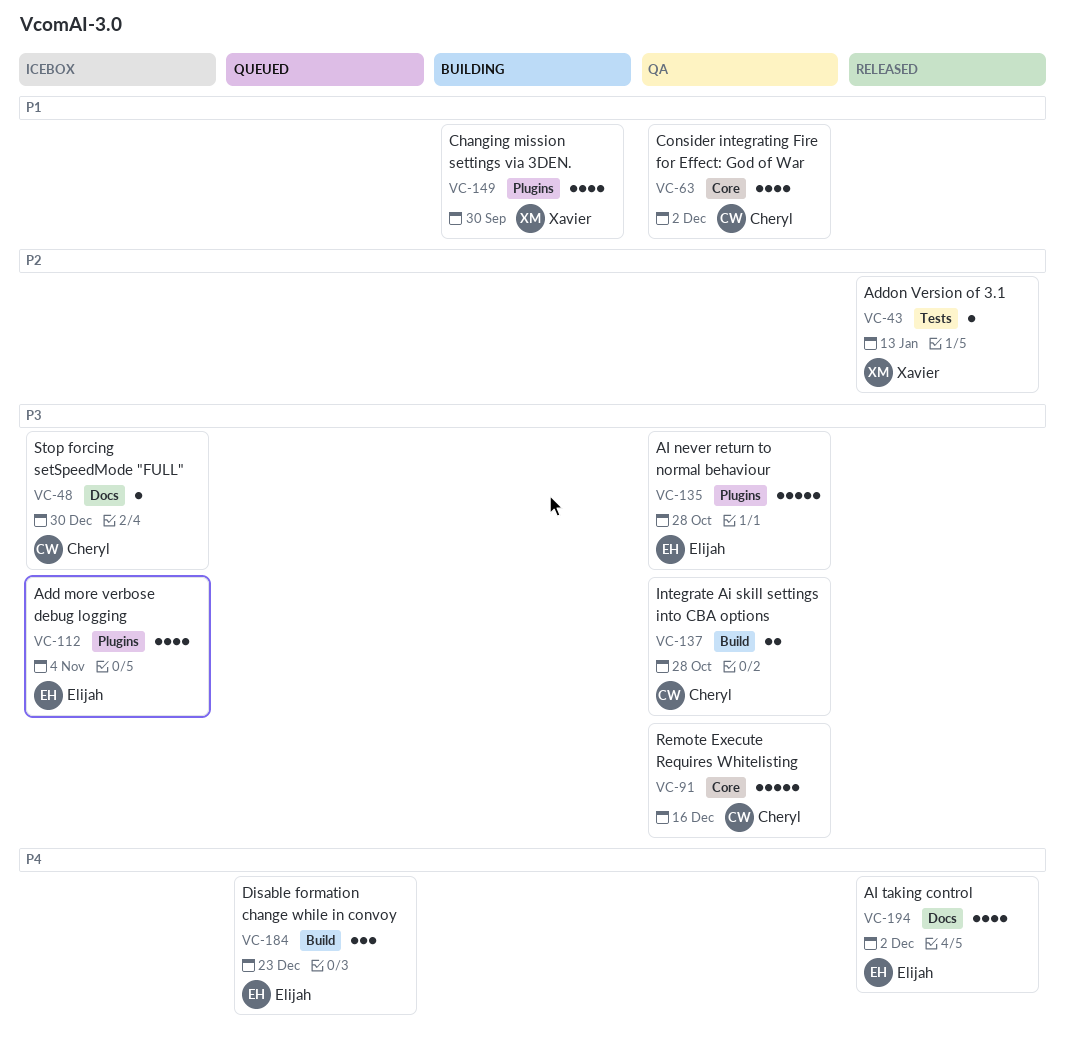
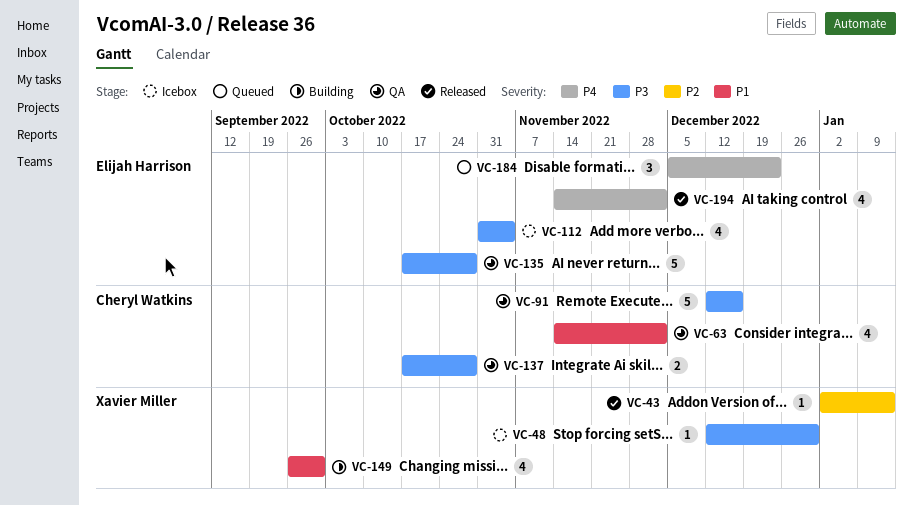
VC-48, owner: Cheryl Watkins -> Xavier Miller

